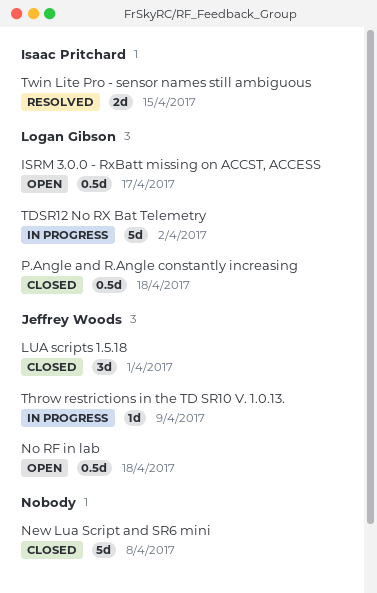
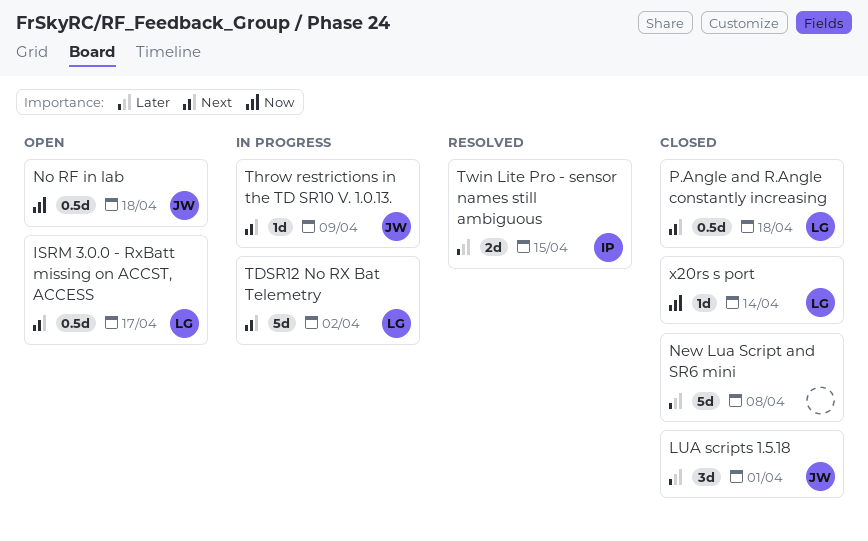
x20rs s port: none -> present

